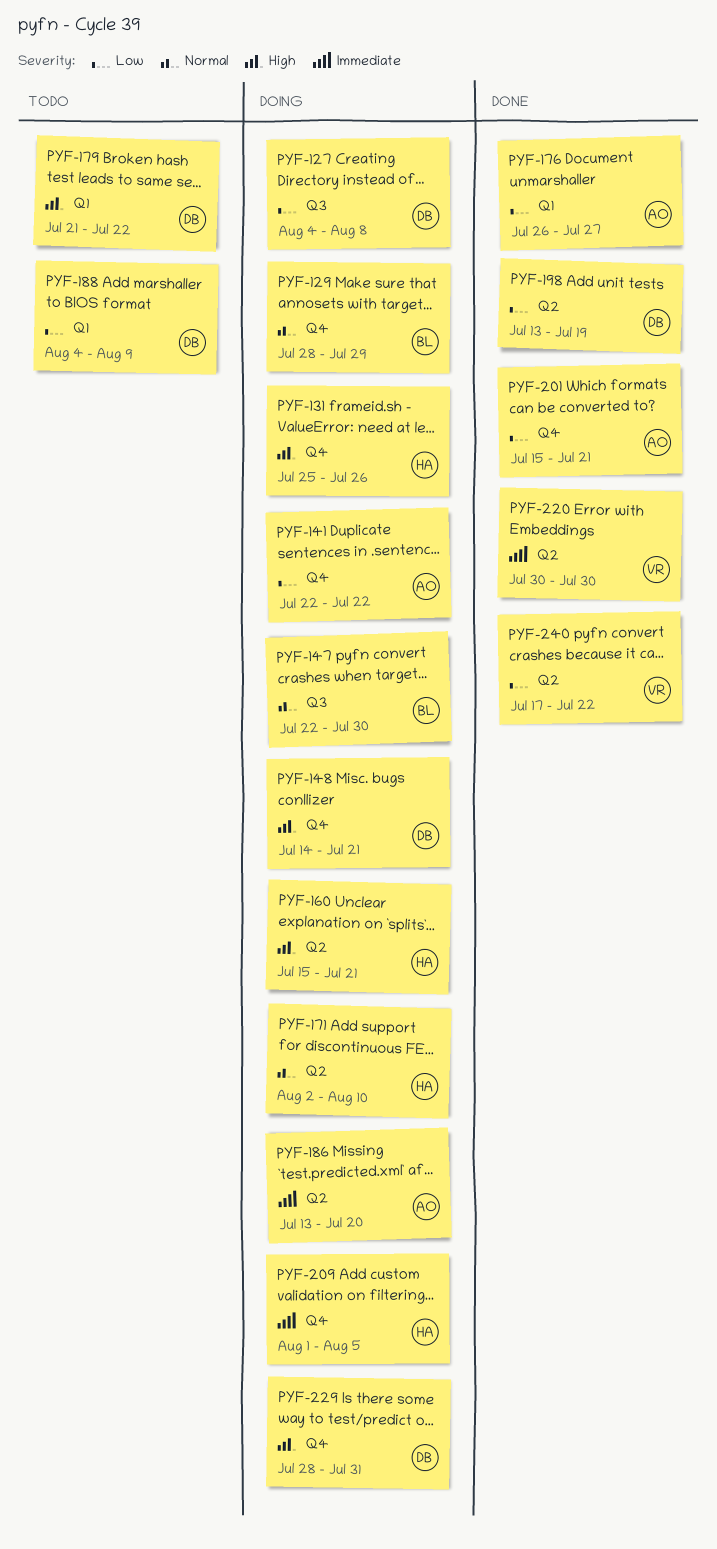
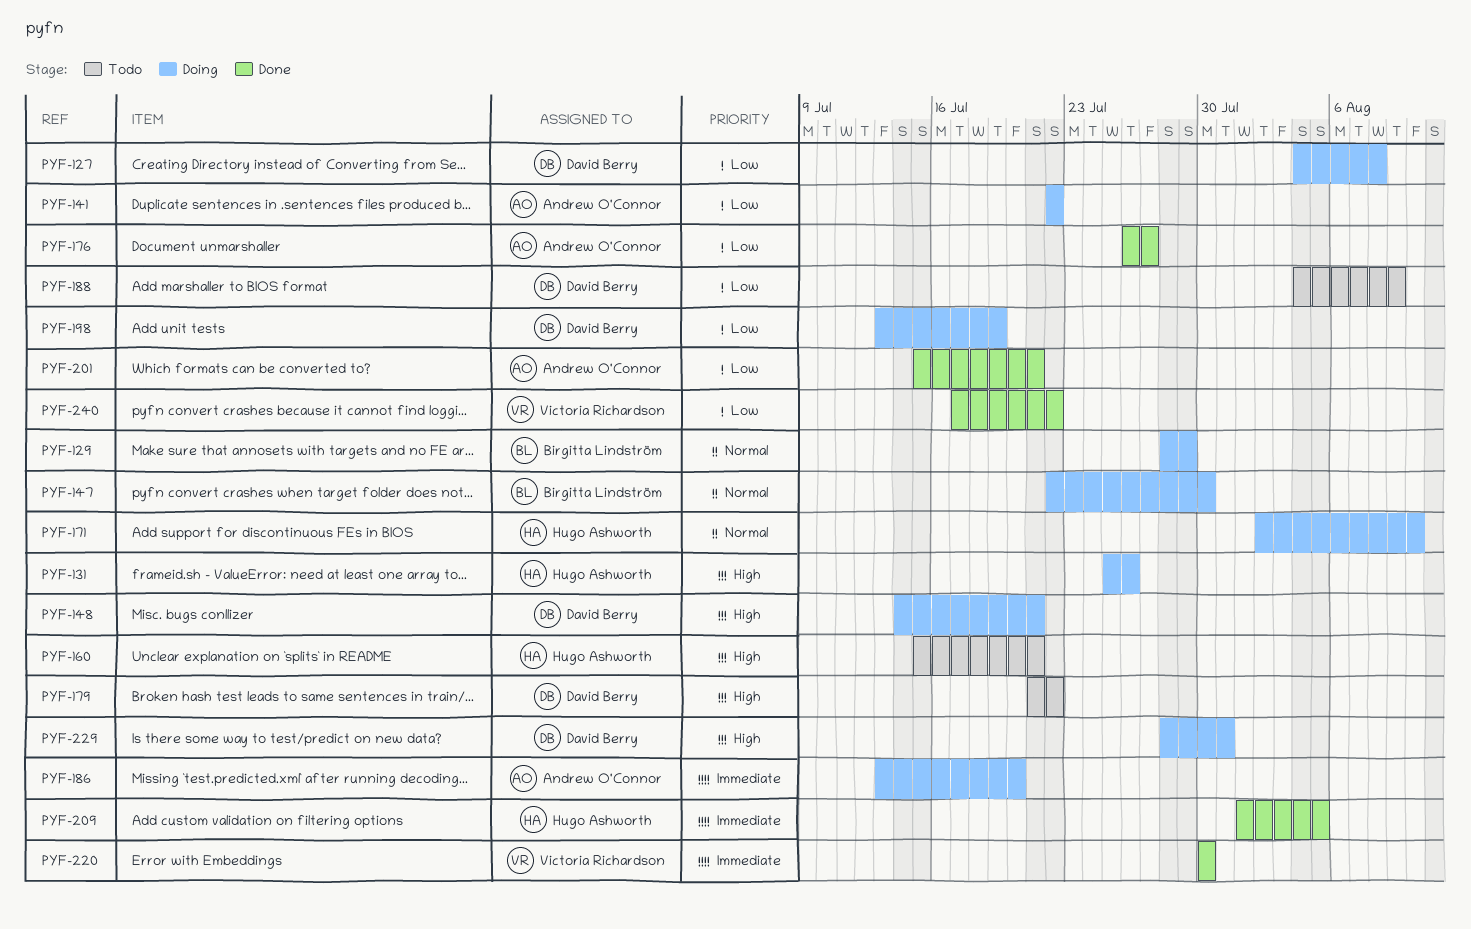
PYF-160, status: Doing -> Todo
PYF-198, status: Done -> Doing
PYF-209, status: Doing -> Done

